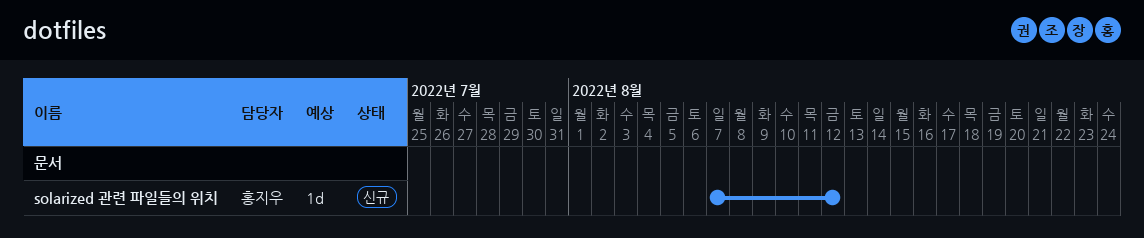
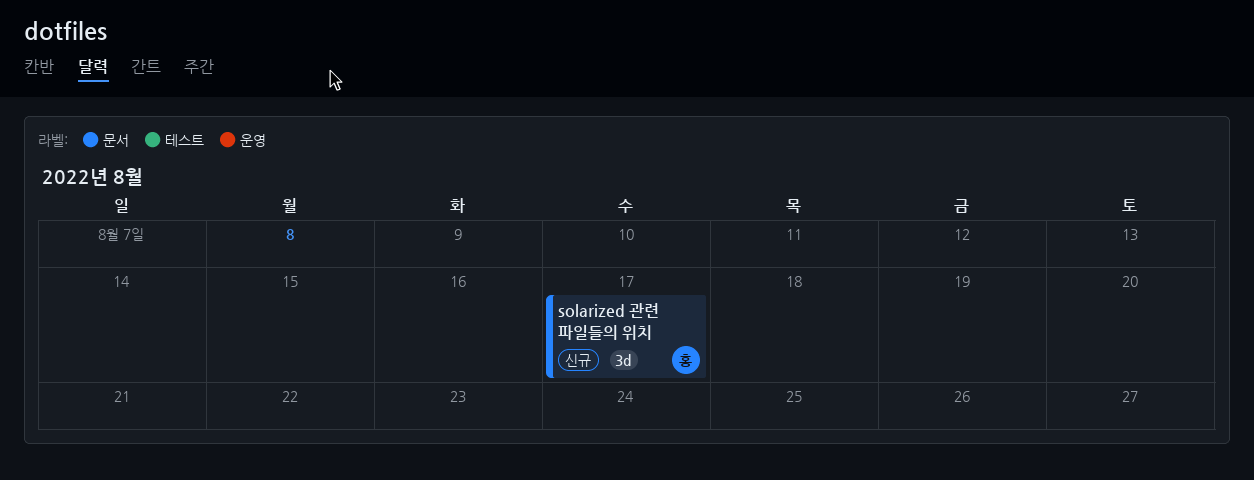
solarized 관련 파일들의 위치, estimate: 1d -> 3d
solarized 관련 파일들의 위치, due: Aug 12 -> Aug 17

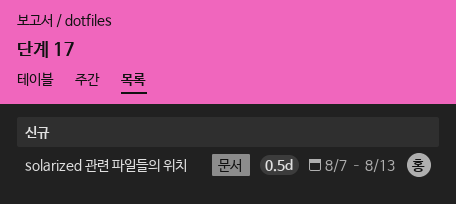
solarized 관련 파일들의 위치, estimate: 3d -> 0.5d
solarized 관련 파일들의 위치, due: Aug 17 -> Aug 13

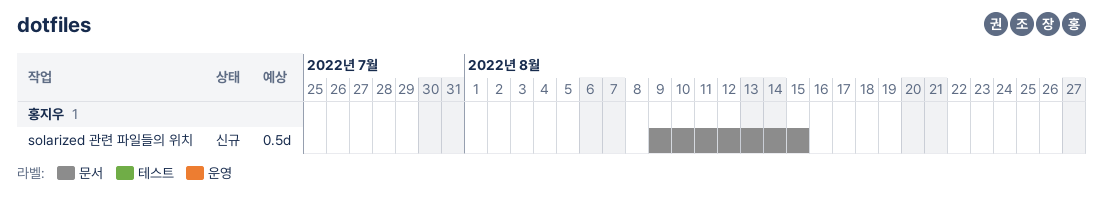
solarized 관련 파일들의 위치, start: Aug 7 -> Aug 9
solarized 관련 파일들의 위치, due: Aug 13 -> Aug 15

